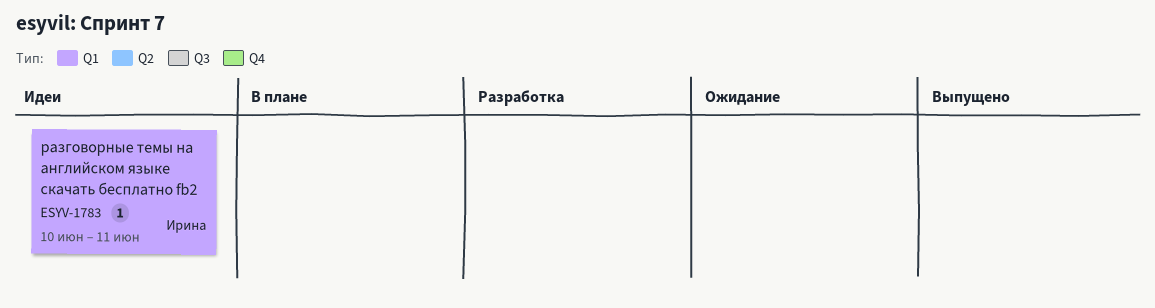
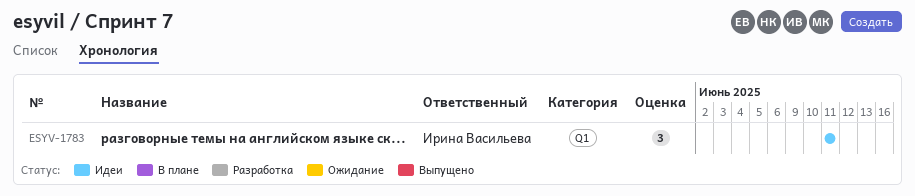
ESYV-1783, estimate: 1 -> 3
ESYV-1783, start: Jun 10 -> Jun 11

